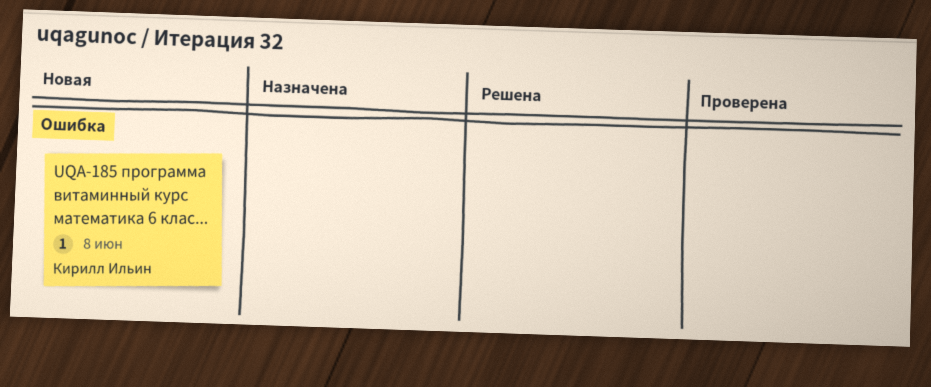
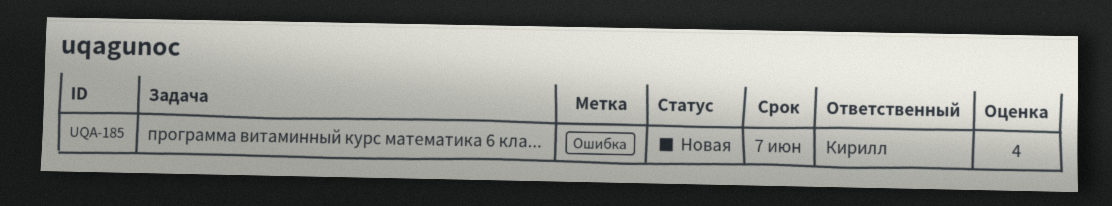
UQA-185, estimate: 1 -> 4
UQA-185, due: Jun 8 -> Jun 7

